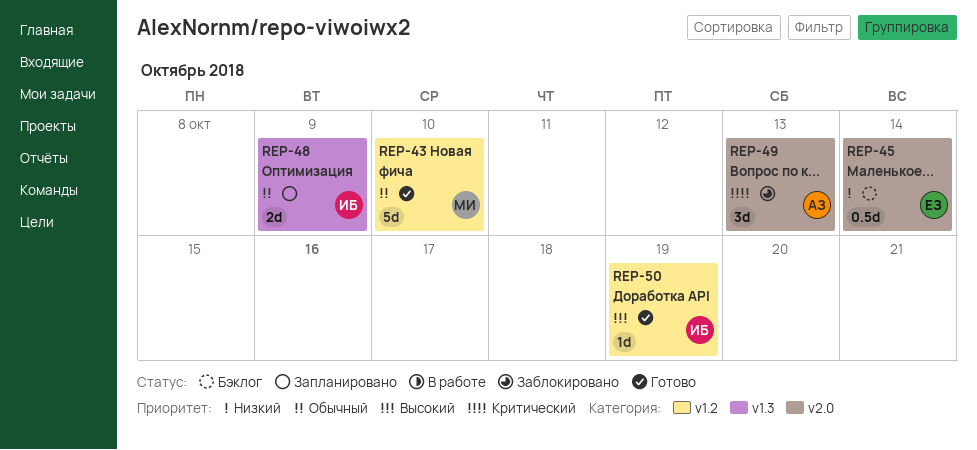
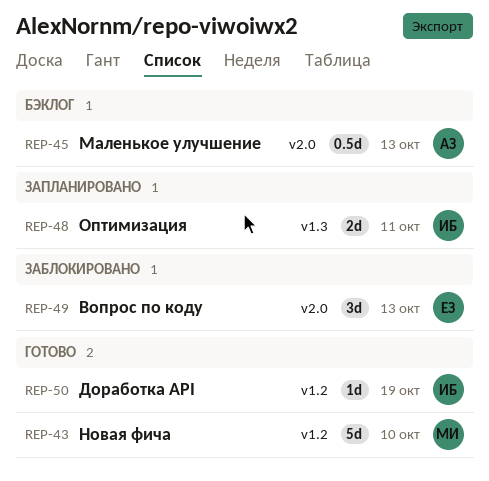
REP-45, owner: ЕЗ -> АЗ
REP-45, due: Oct 14 -> Oct 13
REP-48, due: Oct 9 -> Oct 11
REP-49, owner: АЗ -> ЕЗ

